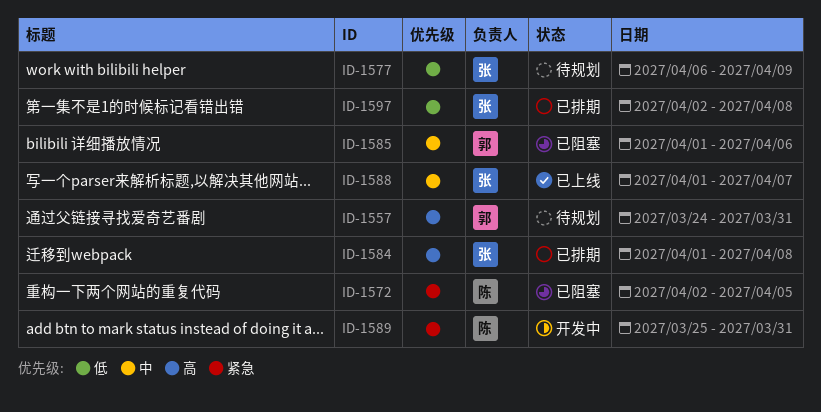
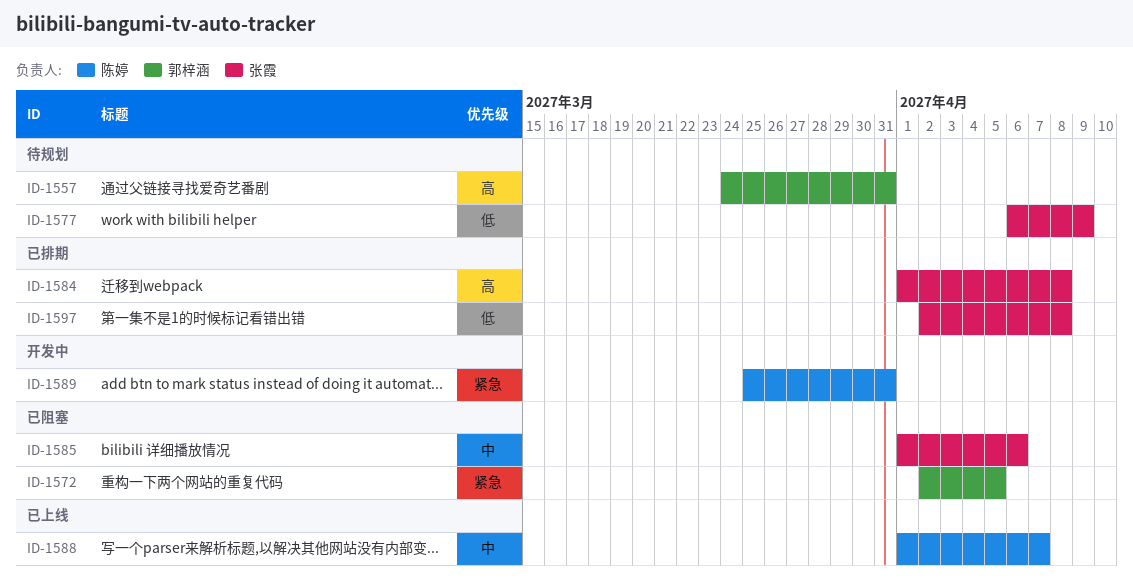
ID-1572, owner: 陈婷 -> 郭梓涵
ID-1585, owner: 郭梓涵 -> 张霞
ID-1588, owner: 张霞 -> 陈婷

